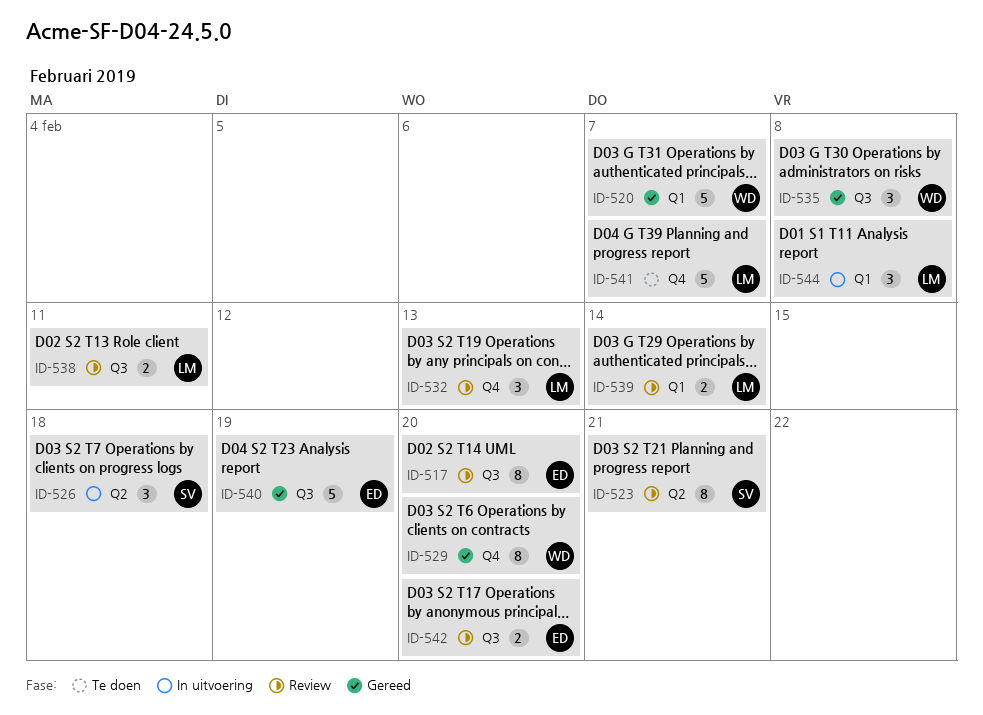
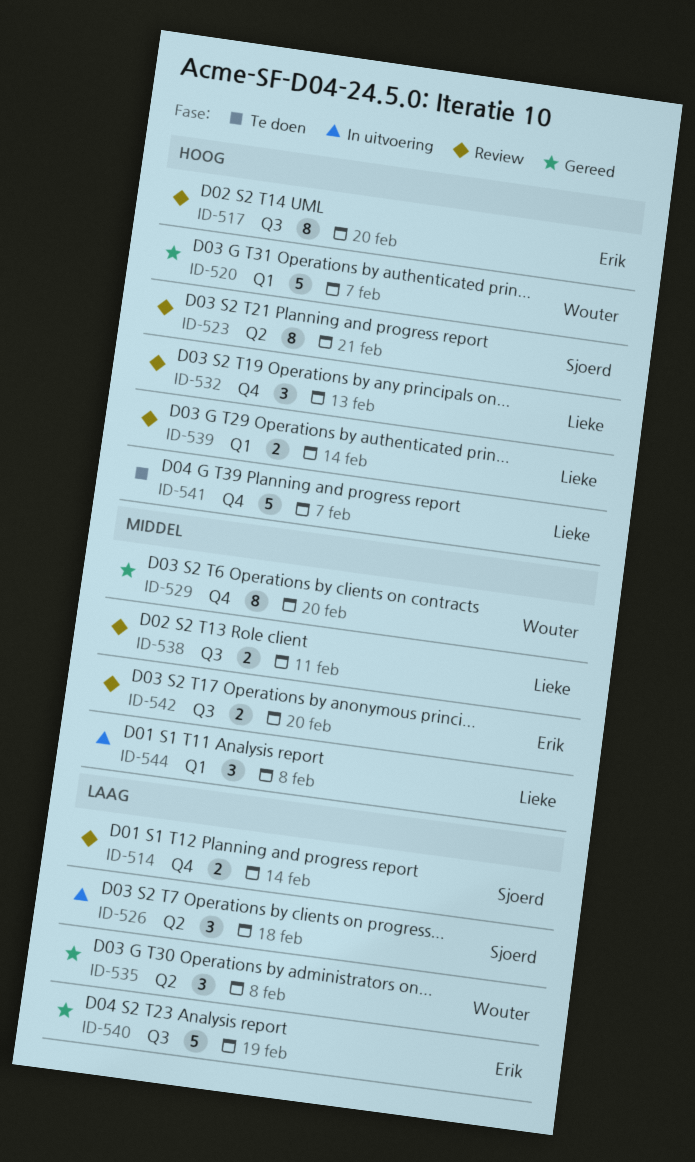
ID-514: none -> present
ID-535, label: Q3 -> Q2

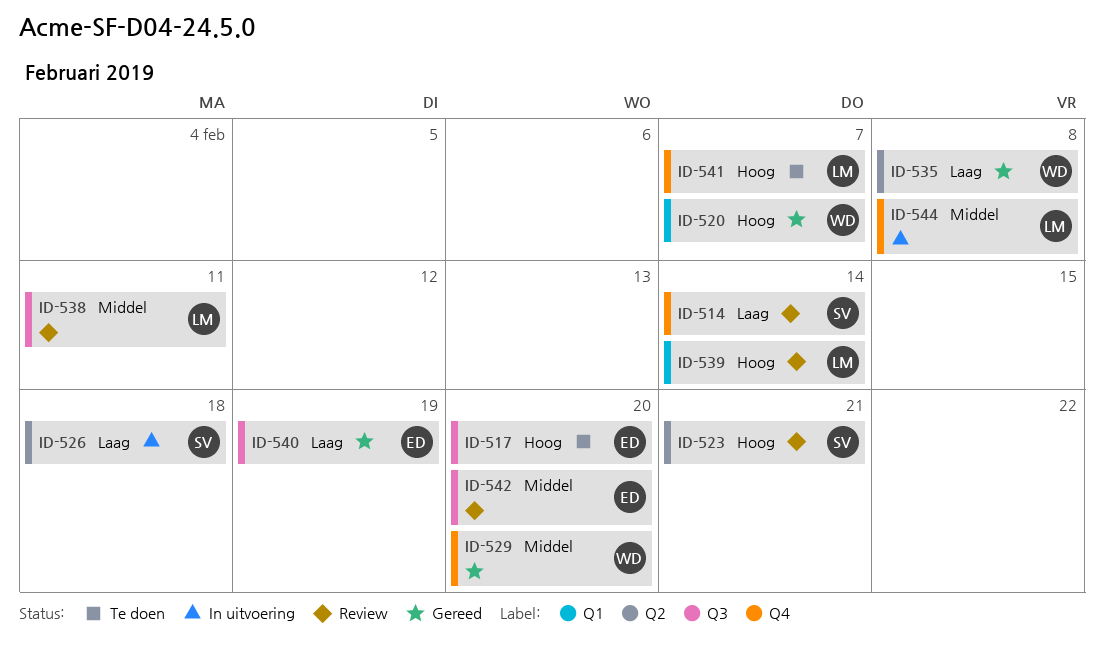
ID-517, status: Review -> Te doen
ID-532: present -> none
ID-544, label: Q1 -> Q4

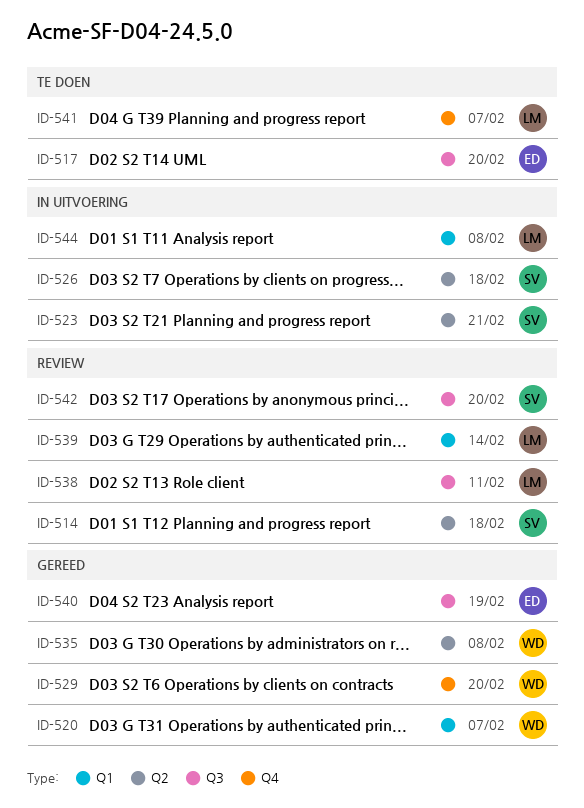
ID-514, label: Q4 -> Q2
ID-514, due: Feb 14 -> Feb 18
ID-523, status: Review -> In uitvoering
ID-542, owner: ED -> SV
ID-544, label: Q4 -> Q1

